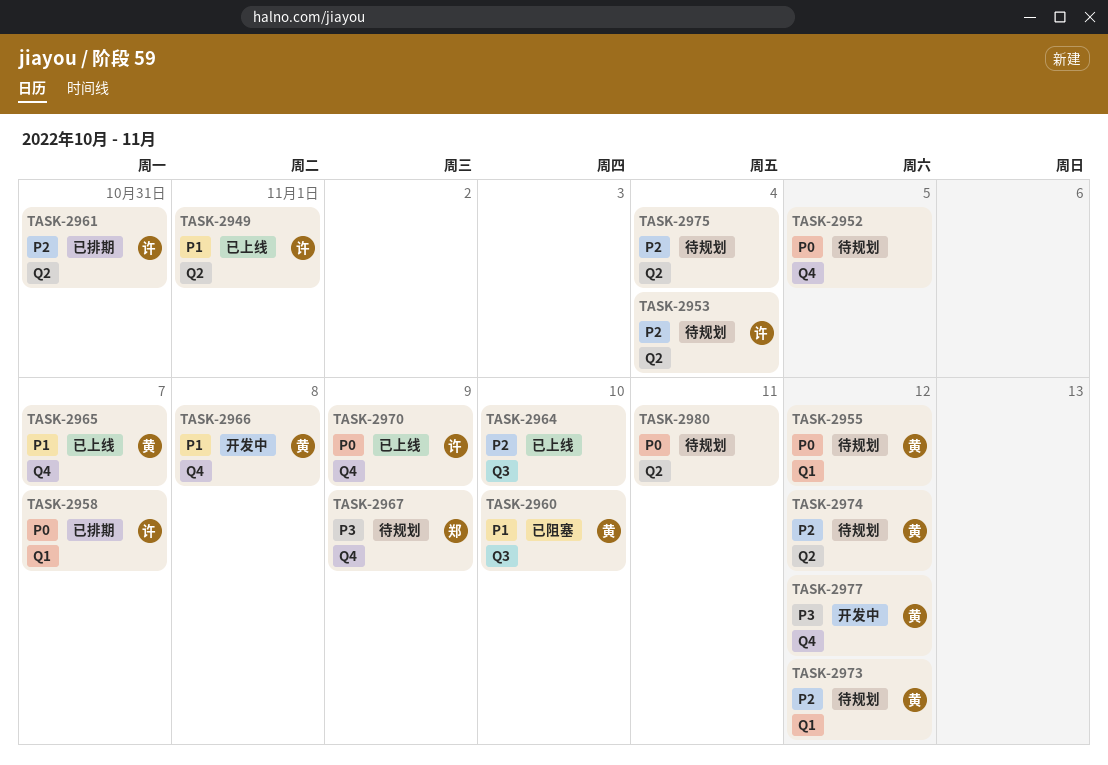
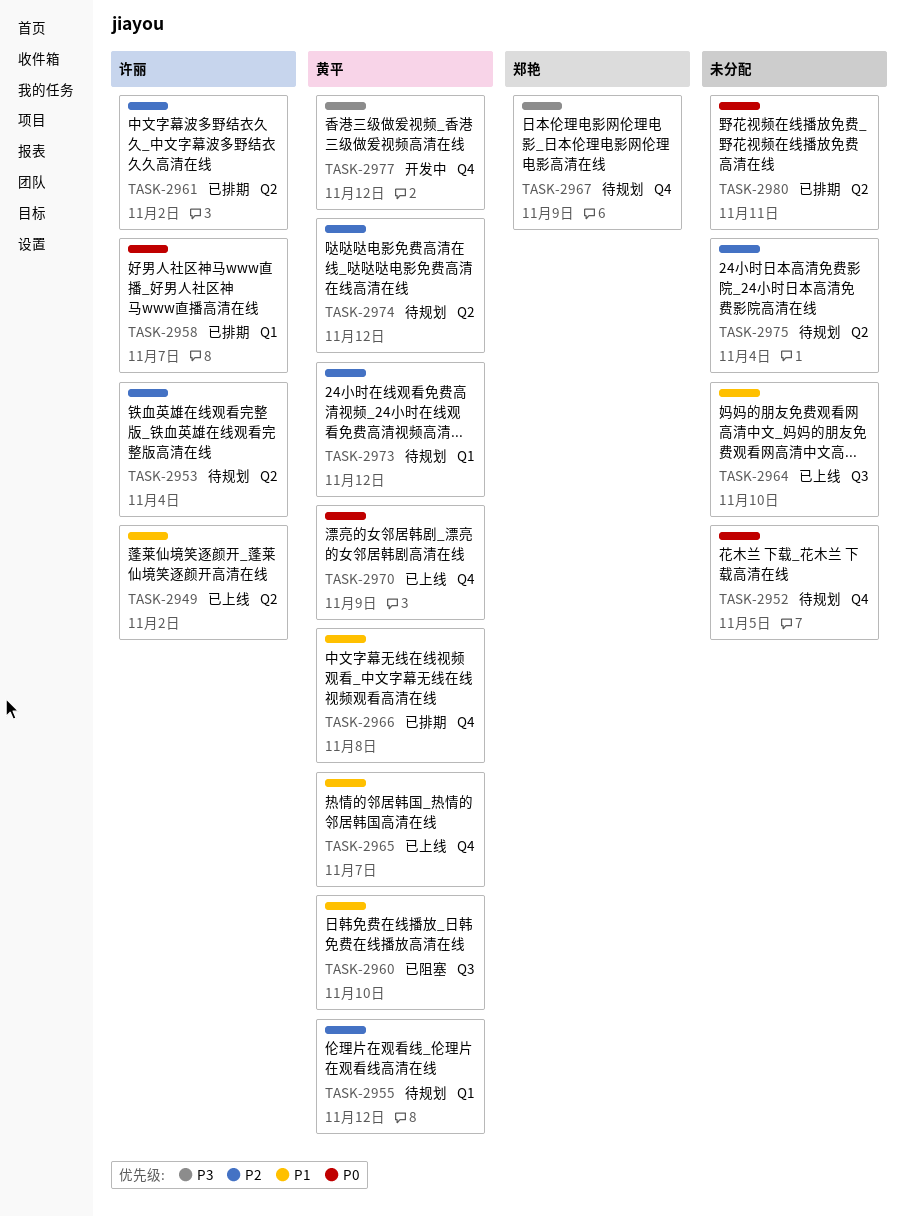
TASK-2949, due: Nov 1 -> Nov 2
TASK-2955, priority: P0 -> P2
TASK-2961, due: Oct 31 -> Nov 2
TASK-2964, priority: P2 -> P1
TASK-2966, status: 开发中 -> 已排期
TASK-2970, owner: 许丽 -> 黄平
TASK-2980, status: 待规划 -> 已排期

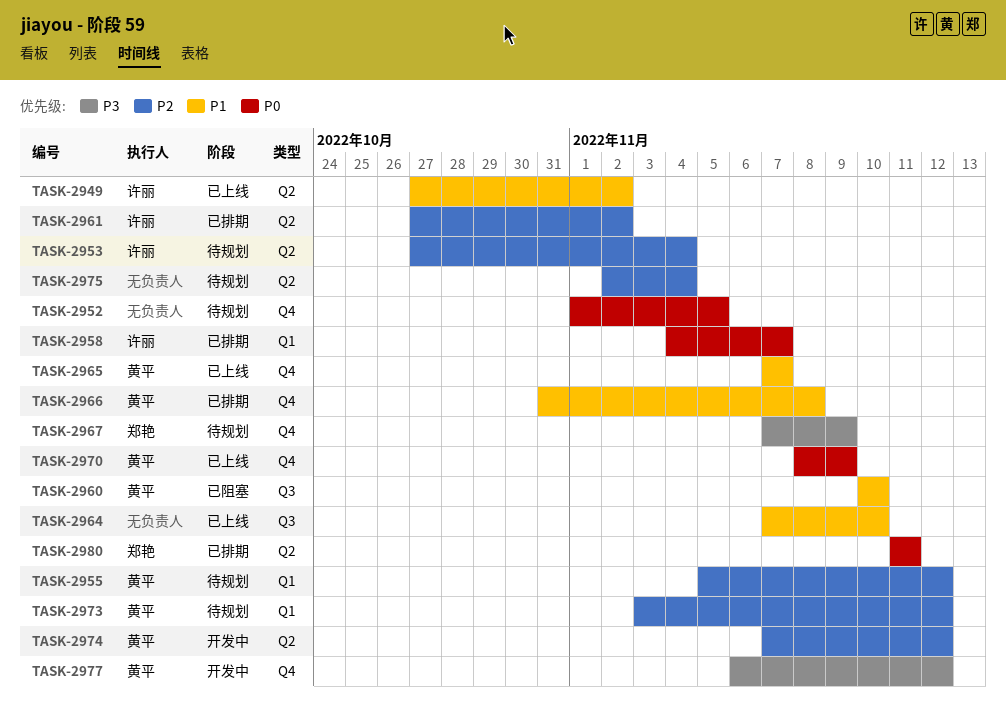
TASK-2974, status: 待规划 -> 开发中
TASK-2980, owner: none -> 郑艳

